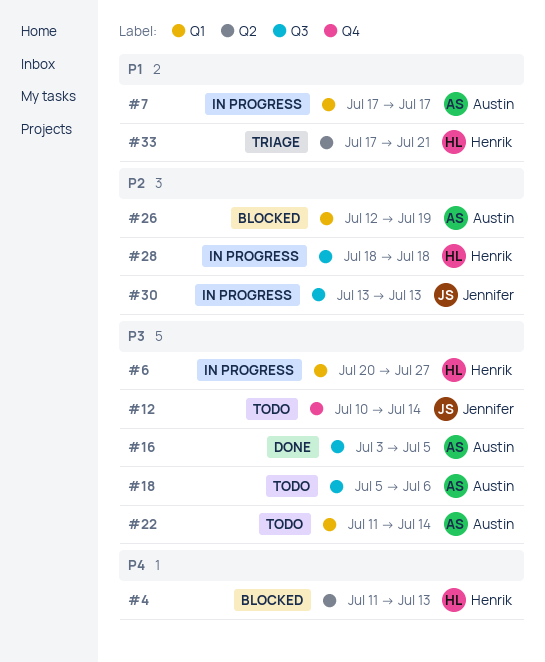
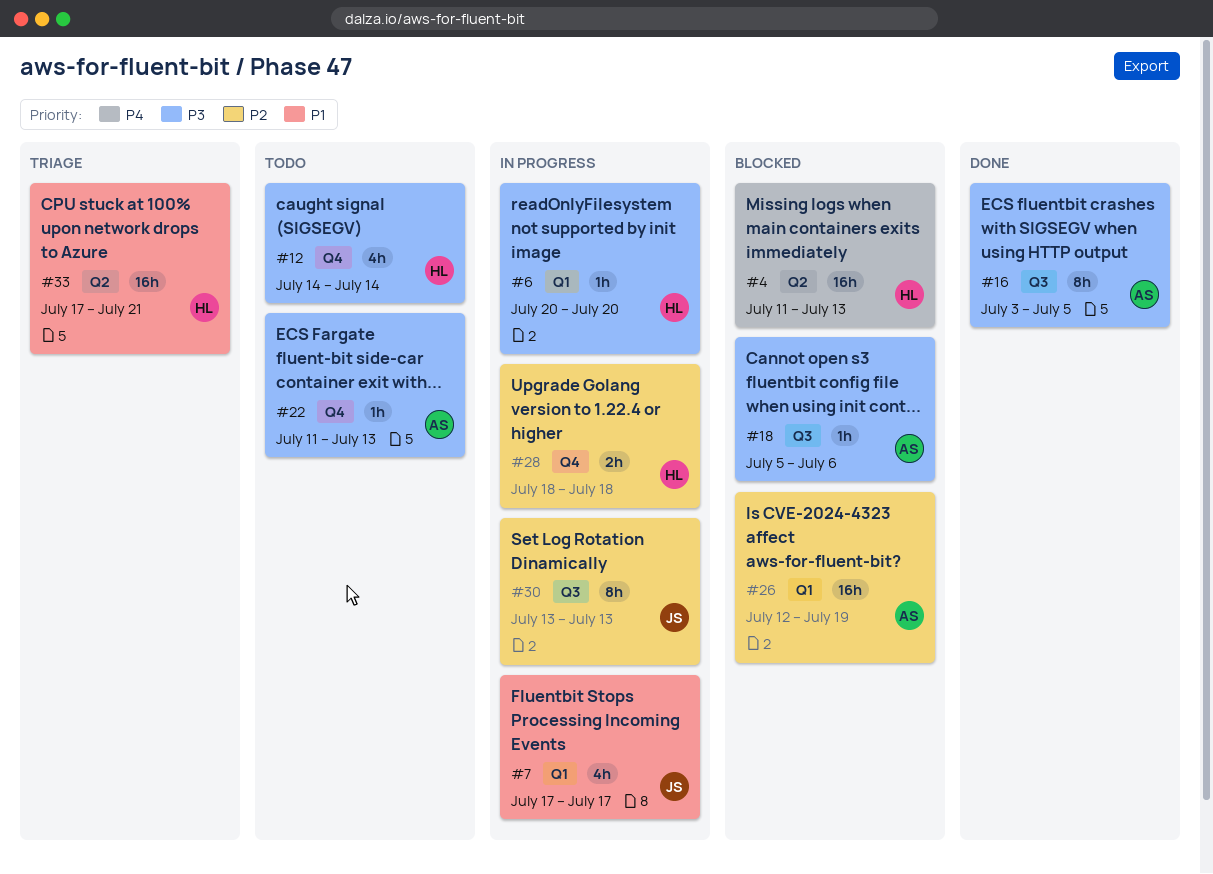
#6, due: Jul 27 -> Jul 20
#7, owner: Austin -> Jennifer
#12, owner: Jennifer -> Henrik
#12, start: Jul 10 -> Jul 14
#18, status: Todo -> Blocked
#22, label: Q1 -> Q4
#22, due: Jul 14 -> Jul 13
#28, label: Q3 -> Q4

